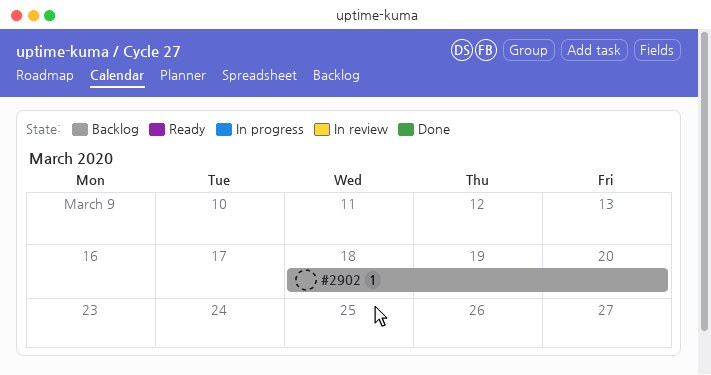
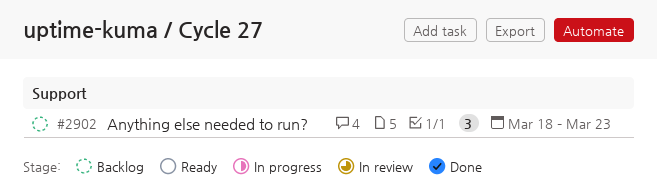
#2902, estimate: 1 -> 3
#2902, due: Mar 20 -> Mar 23

